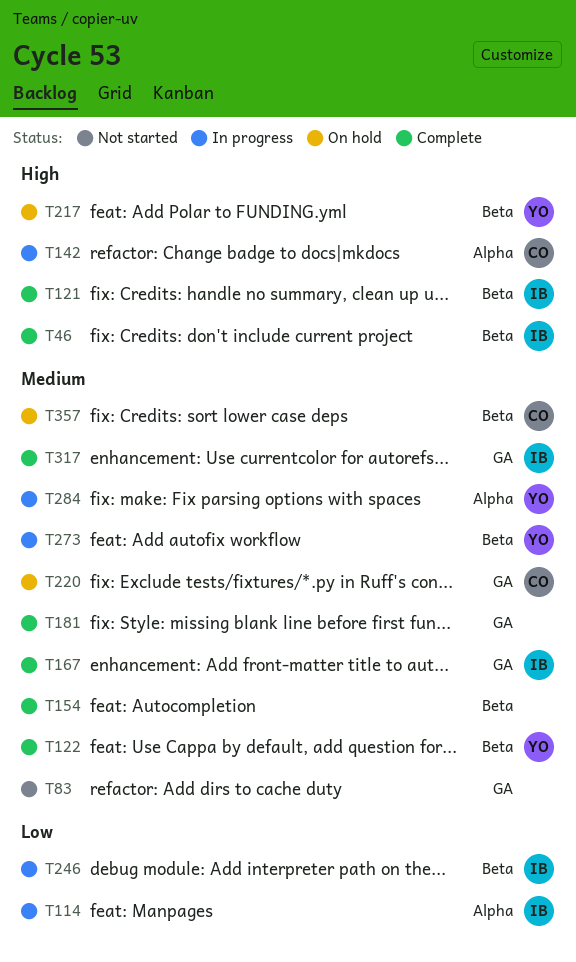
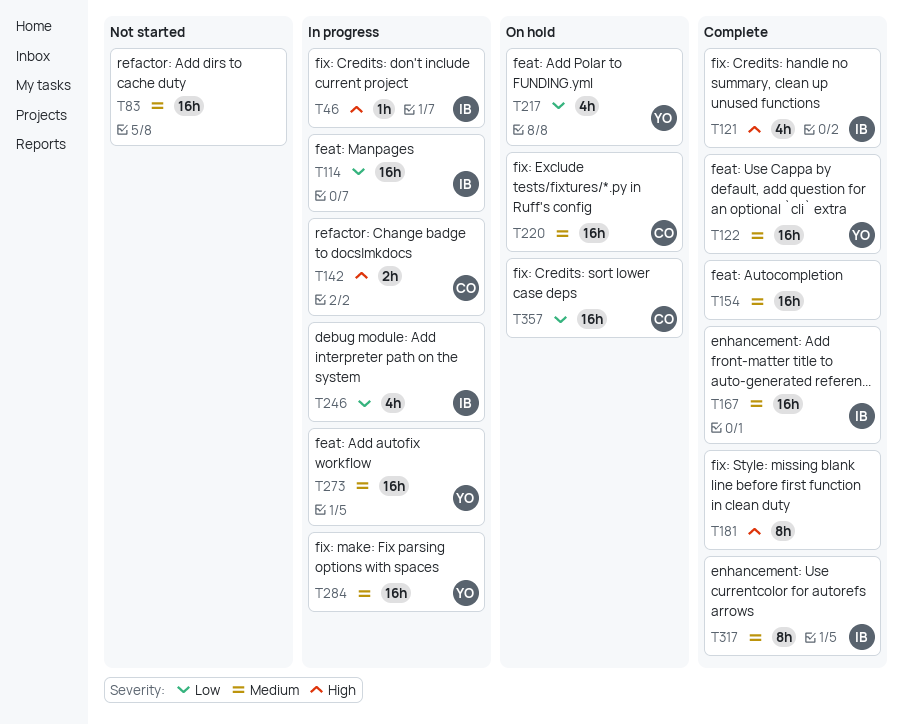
T46, status: Complete -> In progress
T181, priority: Medium -> High
T217, priority: High -> Low
T357, priority: Medium -> Low

